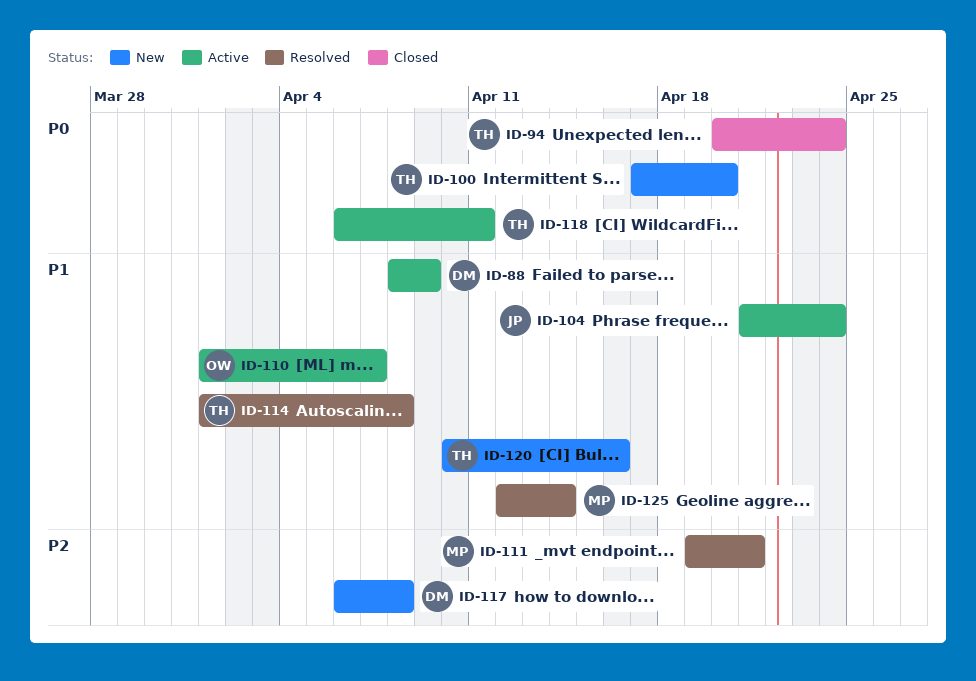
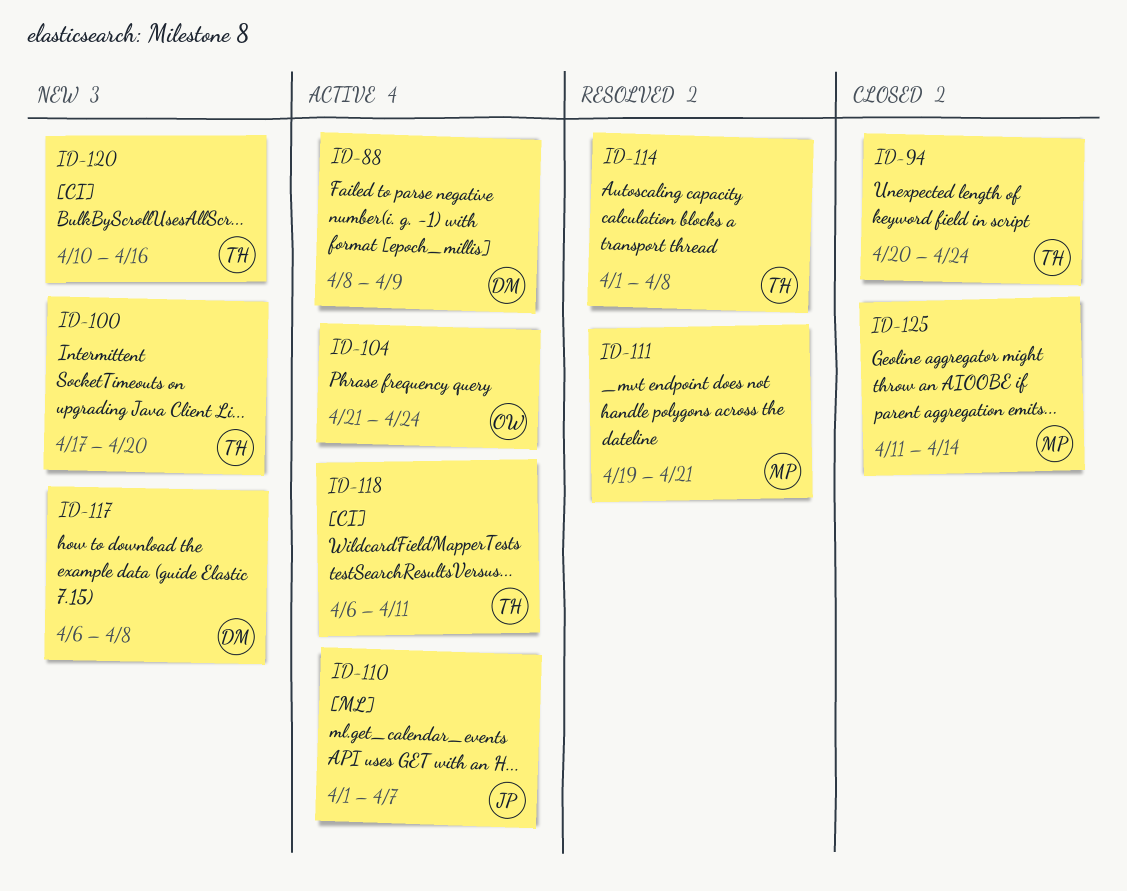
ID-104, owner: JP -> OW
ID-110, owner: OW -> JP
ID-125, status: Resolved -> Closed
ID-125, start: Apr 12 -> Apr 11

